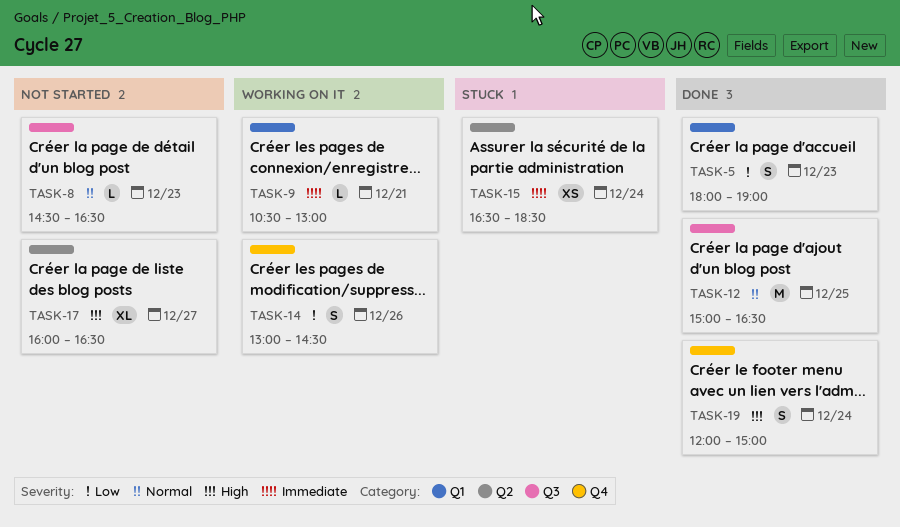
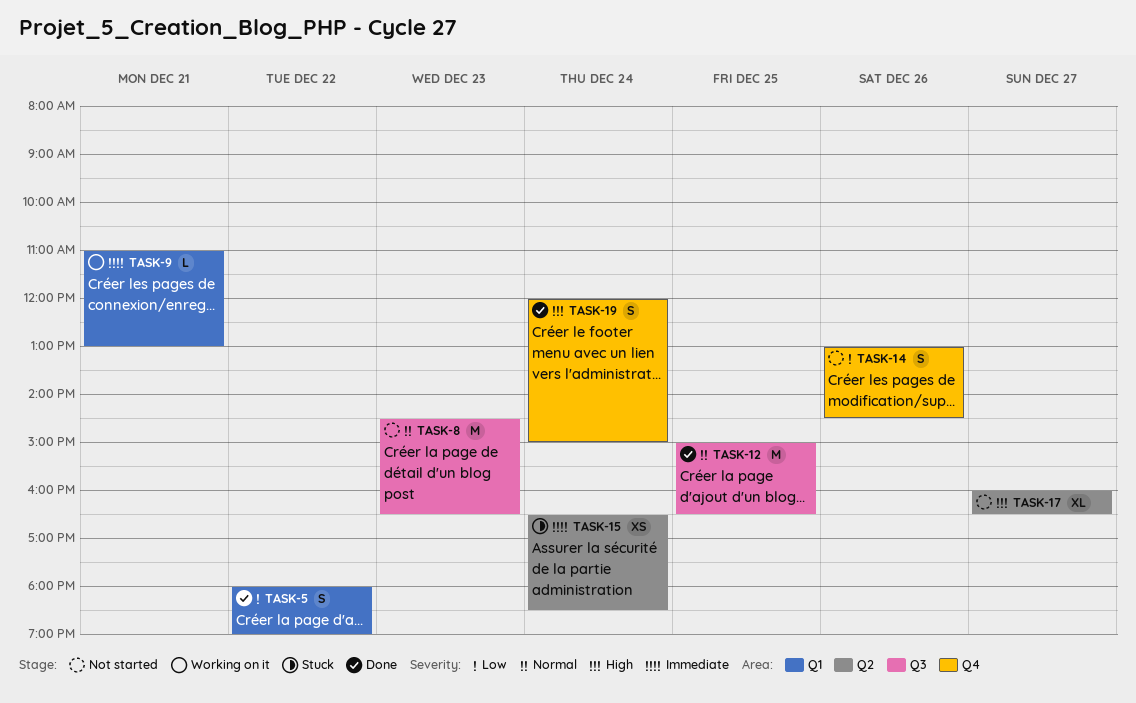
TASK-5, day: Dec 23 -> Dec 22
TASK-8, estimate: L -> M
TASK-9, begins: 10:30 -> 11:00
TASK-14, status: Working on it -> Not started

